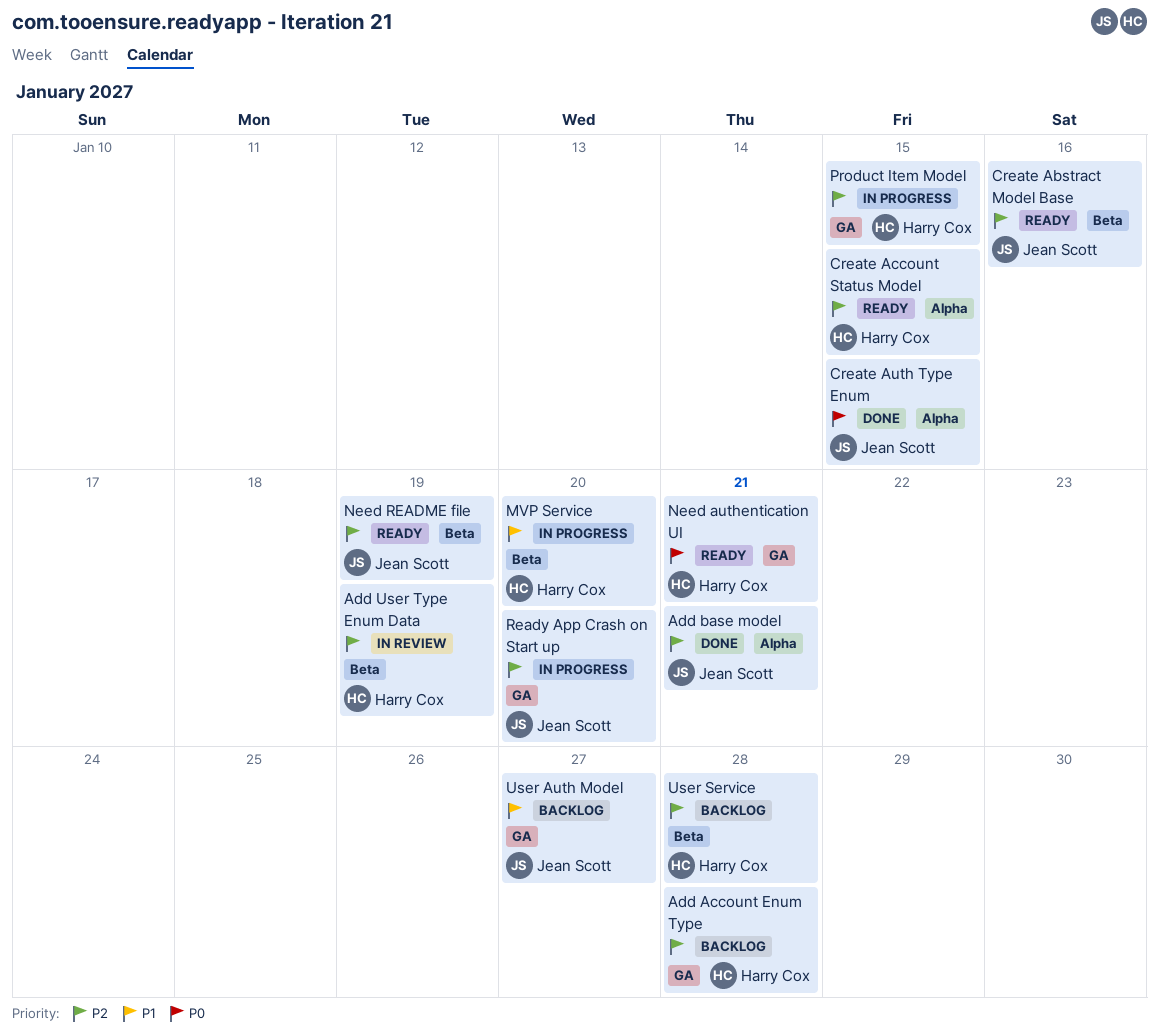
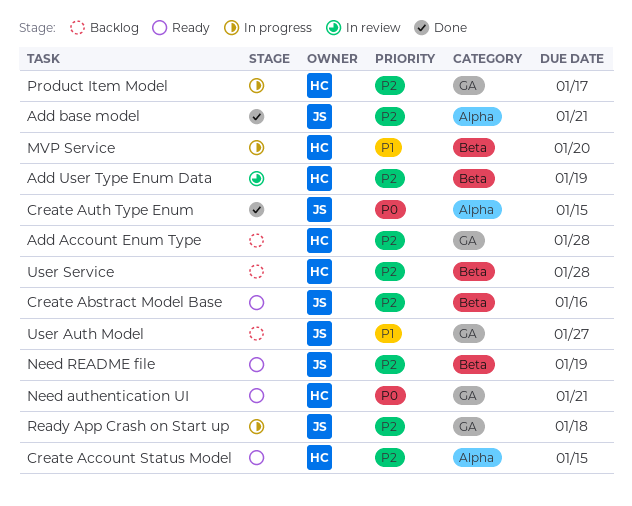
Product Item Model, due: Jan 15 -> Jan 17
Ready App Crash on Start up, due: Jan 20 -> Jan 18

